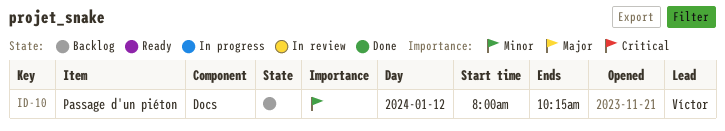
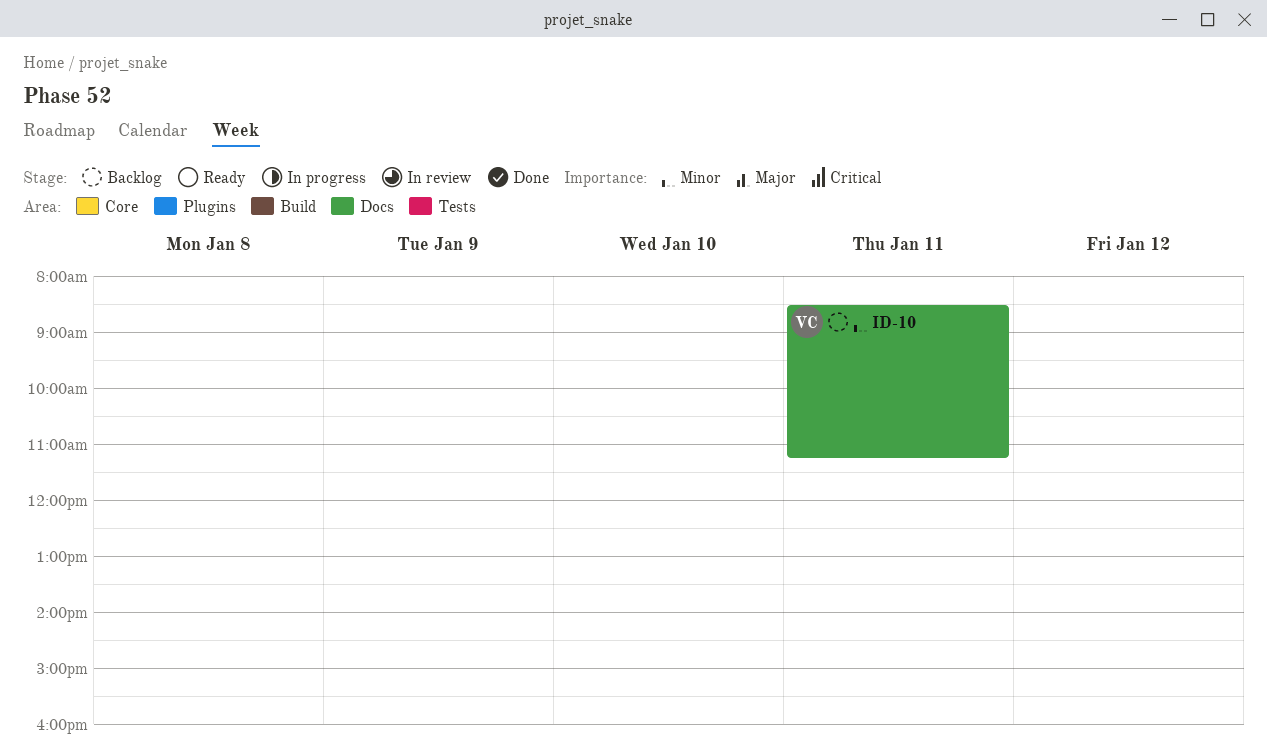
ID-10, day: Jan 12 -> Jan 11
ID-10, begins: 08:00 -> 08:30
ID-10, ends: 10:15 -> 11:15

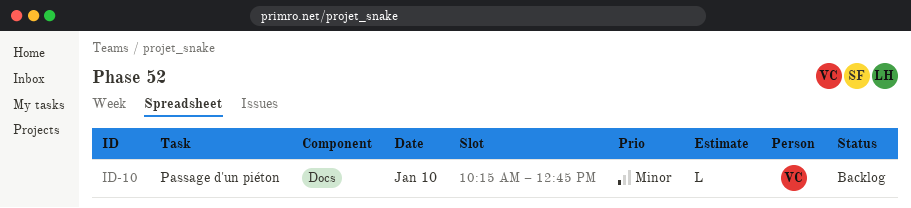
ID-10, day: Jan 11 -> Jan 10
ID-10, begins: 08:30 -> 10:15
ID-10, ends: 11:15 -> 12:45

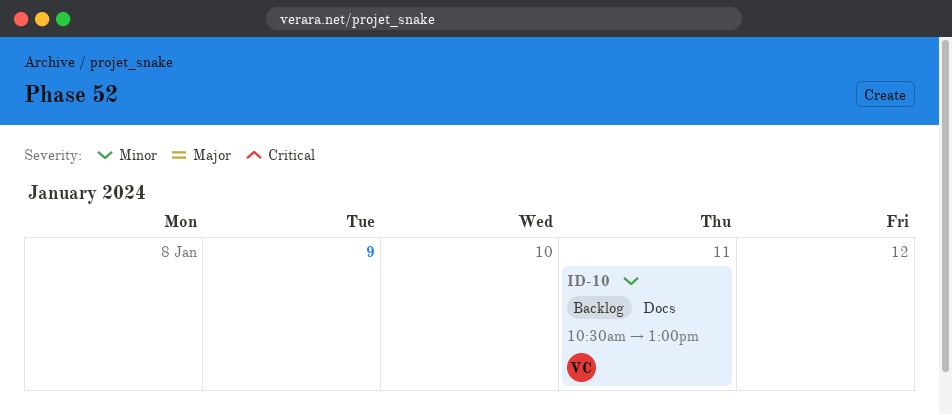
ID-10, day: Jan 10 -> Jan 11
ID-10, begins: 10:15 -> 10:30
ID-10, ends: 12:45 -> 13:00

